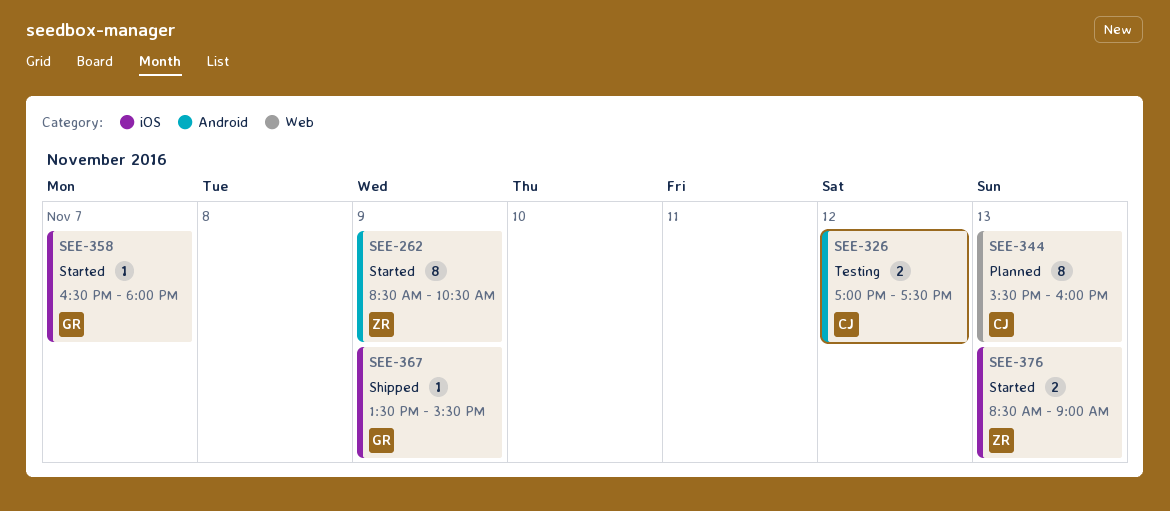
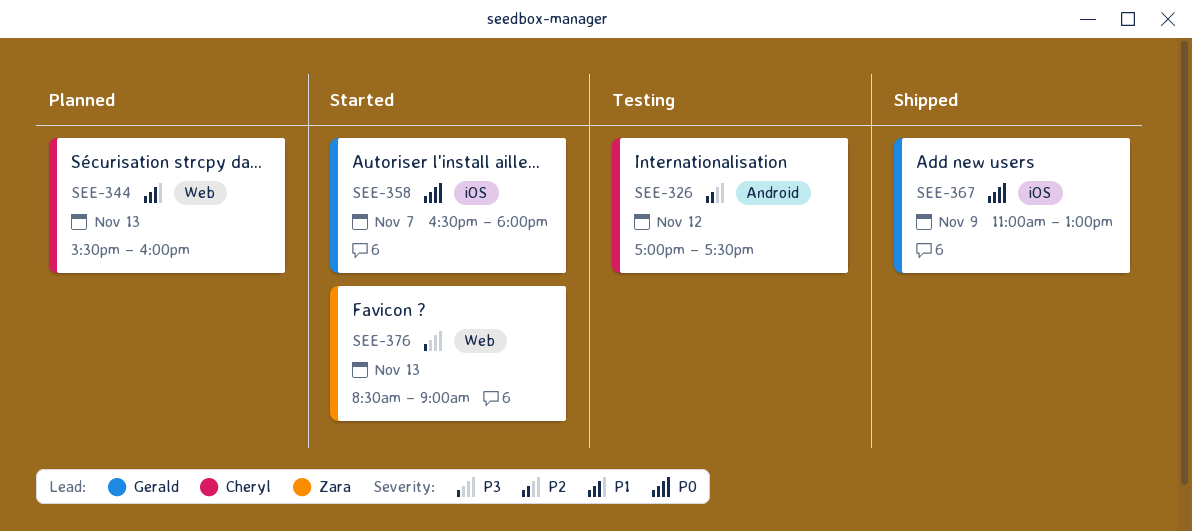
SEE-262: present -> none
SEE-367, begins: 13:30 -> 11:00
SEE-367, ends: 15:30 -> 13:00
SEE-376, label: iOS -> Web

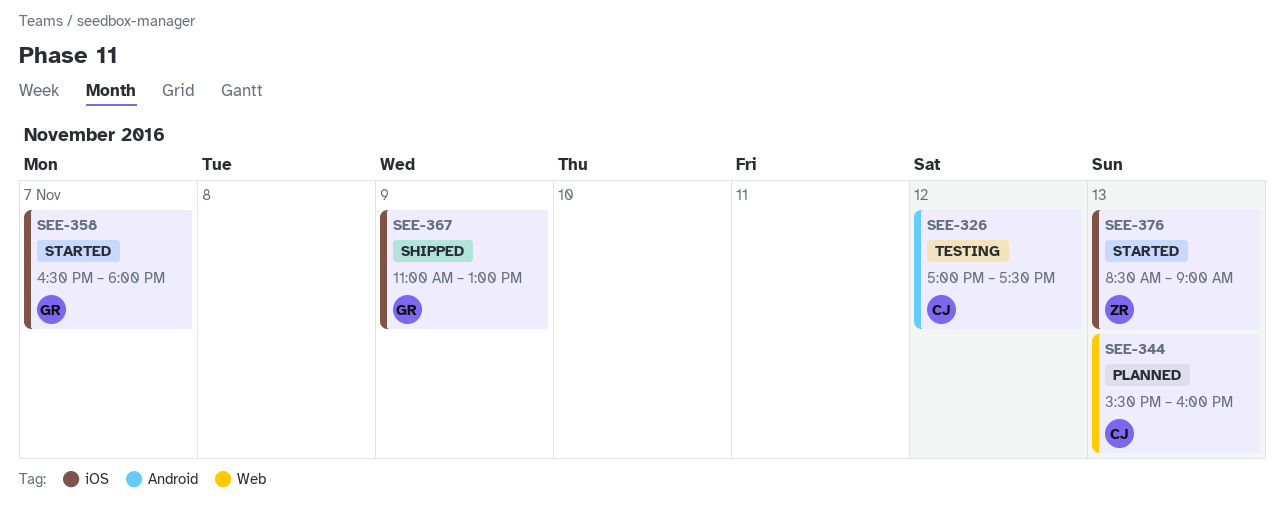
SEE-376, label: Web -> iOS

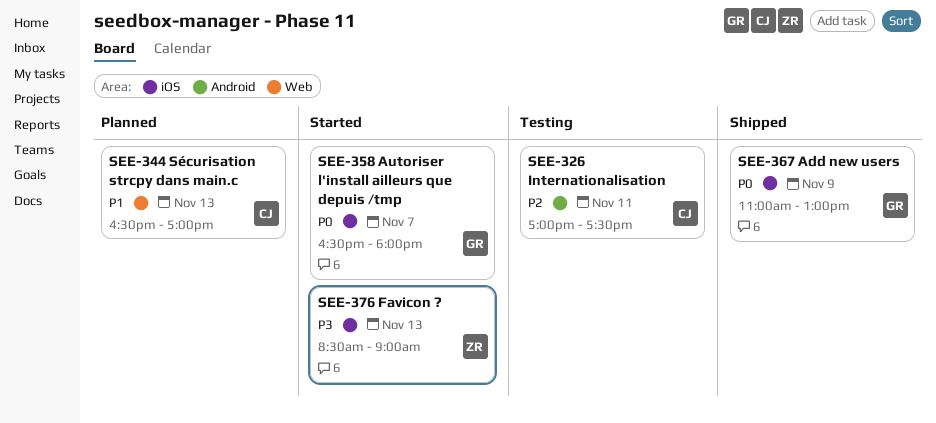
SEE-326, day: Nov 12 -> Nov 11
SEE-344, begins: 15:30 -> 16:30
SEE-344, ends: 16:00 -> 17:00

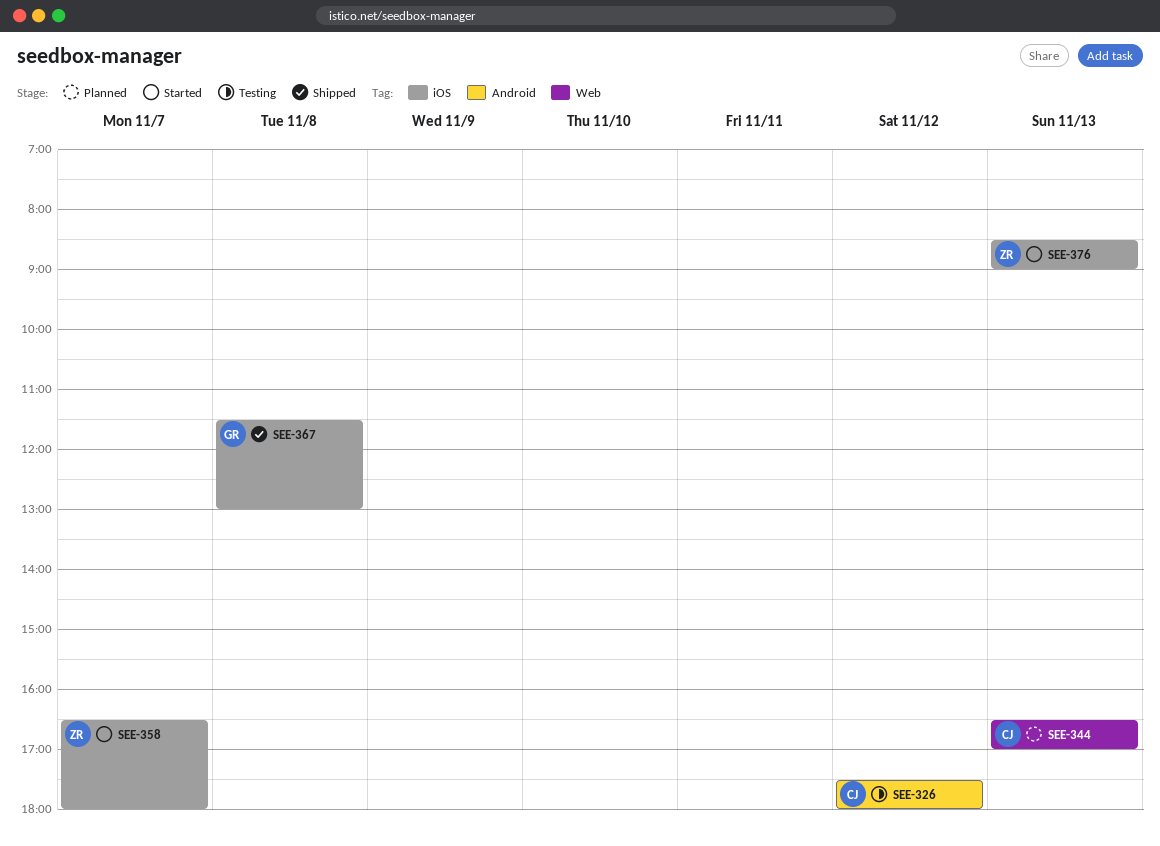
SEE-326, day: Nov 11 -> Nov 12
SEE-326, begins: 17:00 -> 17:30
SEE-326, ends: 17:30 -> 18:00
SEE-358, owner: GR -> ZR
SEE-367, day: Nov 9 -> Nov 8
SEE-367, begins: 11:00 -> 11:30

